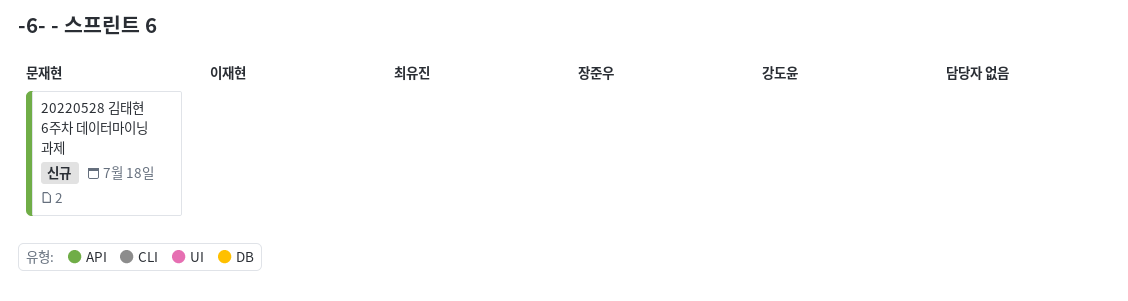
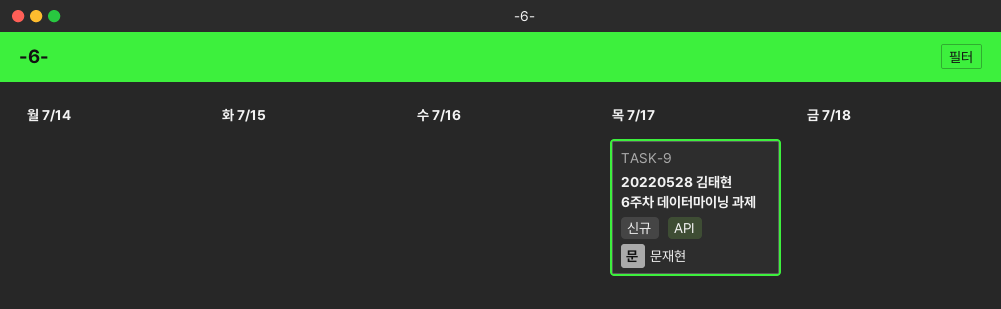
20220528 김태현 6주차 데이터마이닝 과제, due: Jul 18 -> Jul 17

